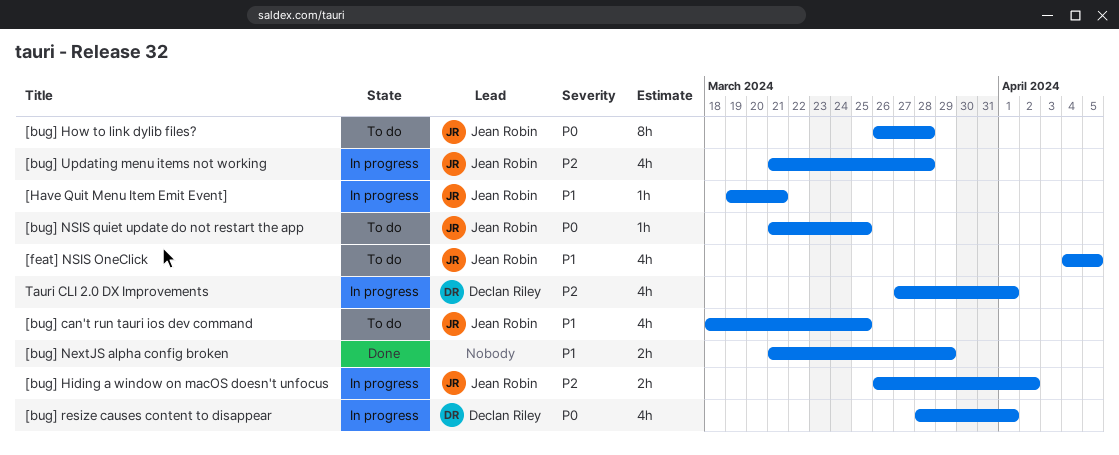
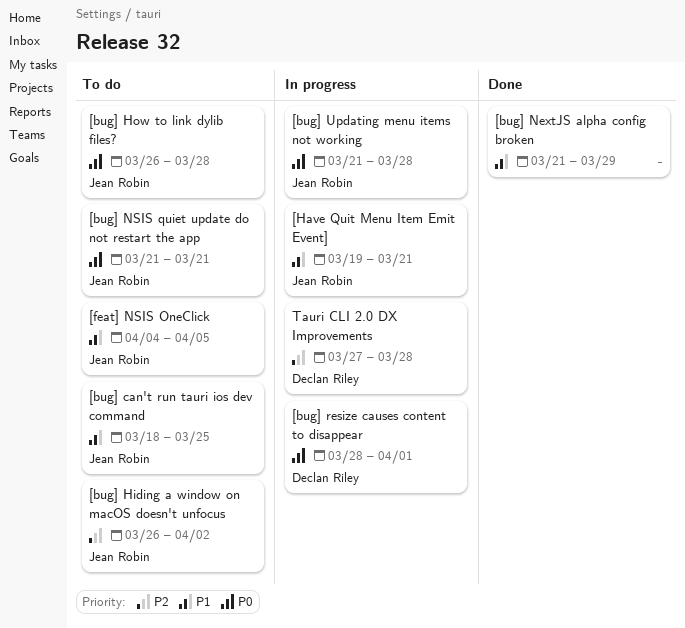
[bug] Hiding a window on macOS doesn't unfocus, status: In progress -> To do
[bug] NSIS quiet update do not restart the app, due: Mar 25 -> Mar 21
[bug] Updating menu items not working, priority: P2 -> P0
Tauri CLI 2.0 DX Improvements, due: Apr 1 -> Mar 28

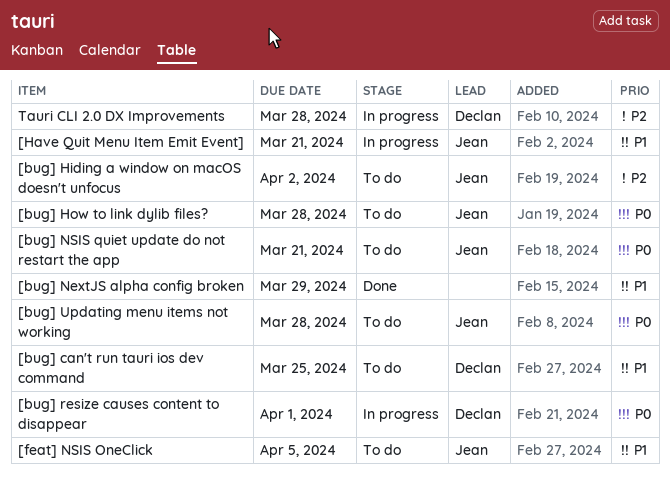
[bug] can't run tauri ios dev command, owner: Jean Robin -> Declan Riley
[bug] Updating menu items not working, status: In progress -> To do

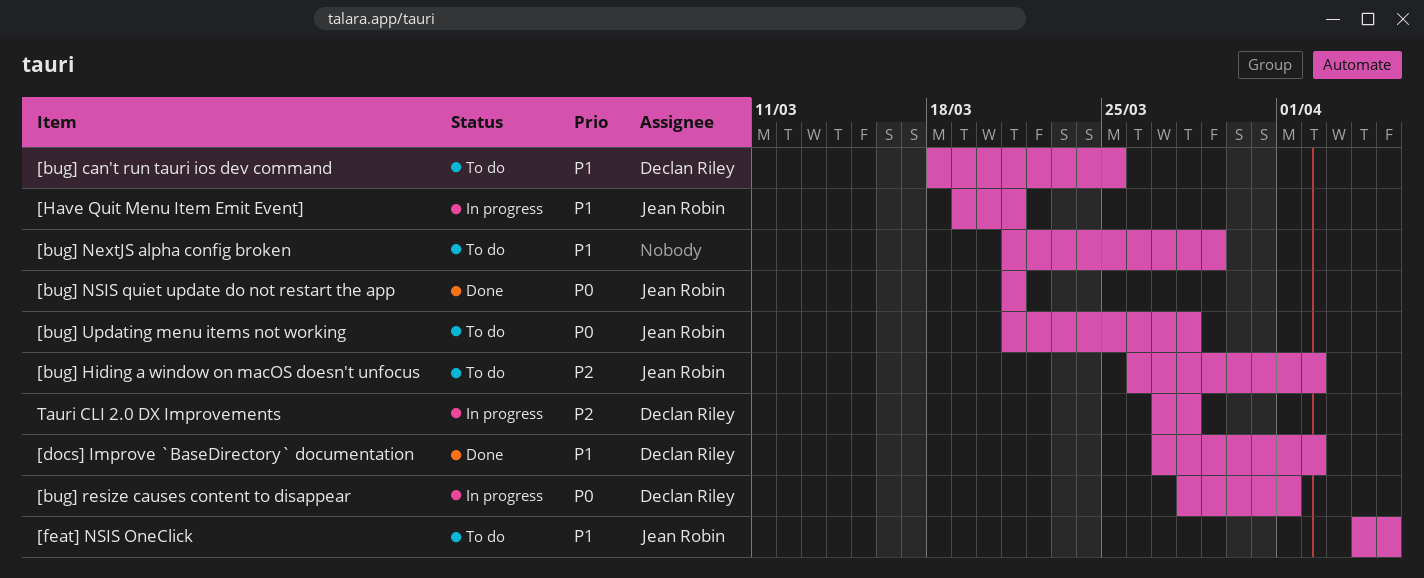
[bug] How to link dylib files?: present -> none
[bug] NextJS alpha config broken, status: Done -> To do
[bug] NSIS quiet update do not restart the app, status: To do -> Done
[docs] Improve `BaseDirectory` documentation: none -> present

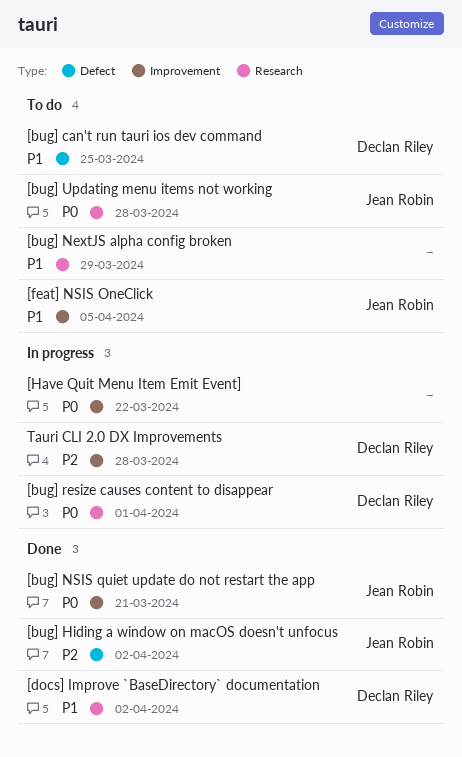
[bug] Hiding a window on macOS doesn't unfocus, status: To do -> Done
[Have Quit Menu Item Emit Event], owner: Jean Robin -> none
[Have Quit Menu Item Emit Event], priority: P1 -> P0
[Have Quit Menu Item Emit Event], due: Mar 21 -> Mar 22

